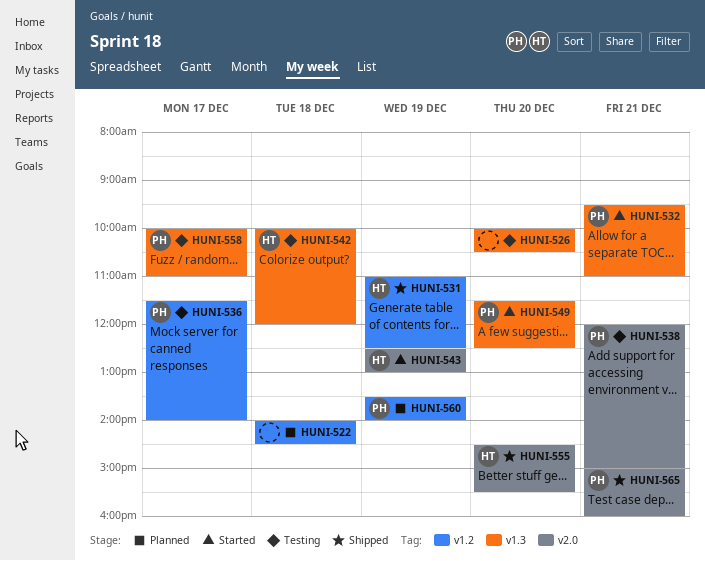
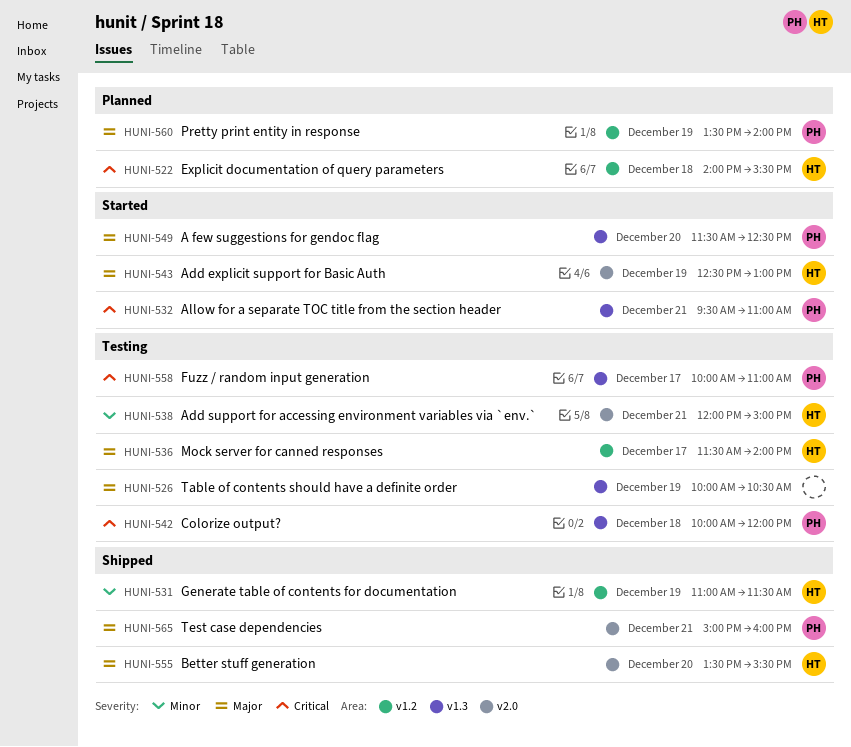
HUNI-522, owner: none -> HT
HUNI-522, ends: 14:30 -> 15:30
HUNI-526, day: Dec 20 -> Dec 19
HUNI-531, ends: 12:30 -> 11:30
HUNI-536, owner: PH -> HT
HUNI-538, owner: PH -> HT
HUNI-542, owner: HT -> PH
HUNI-555, begins: 14:30 -> 13:30

